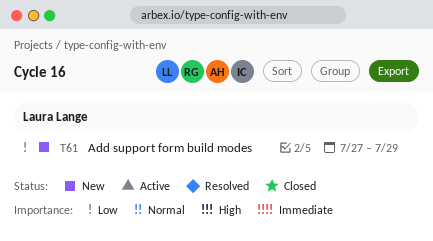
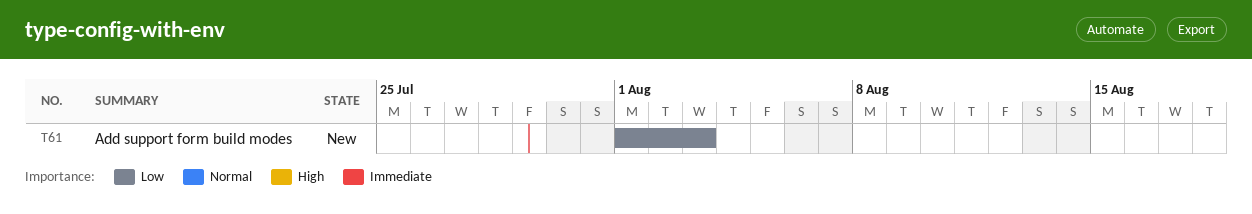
T61, start: Jul 27 -> Aug 1
T61, due: Jul 29 -> Aug 3

